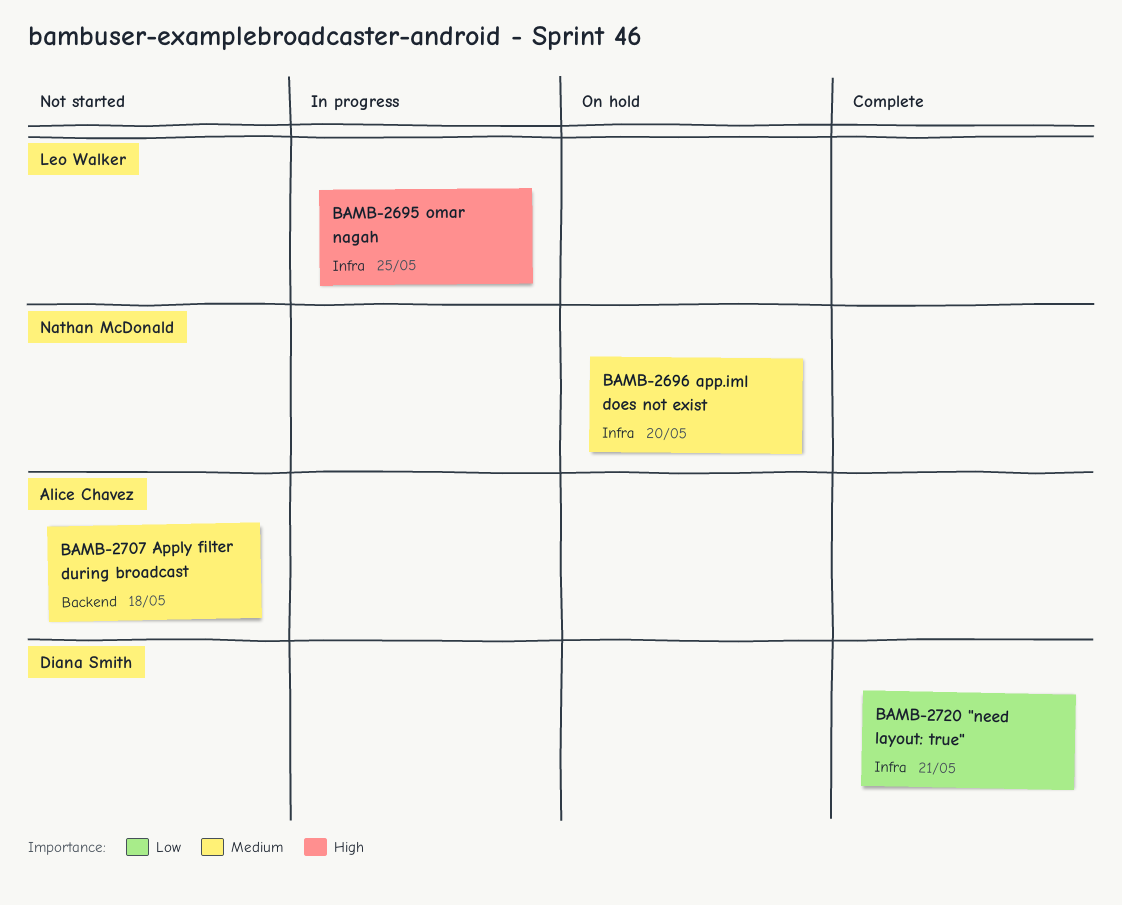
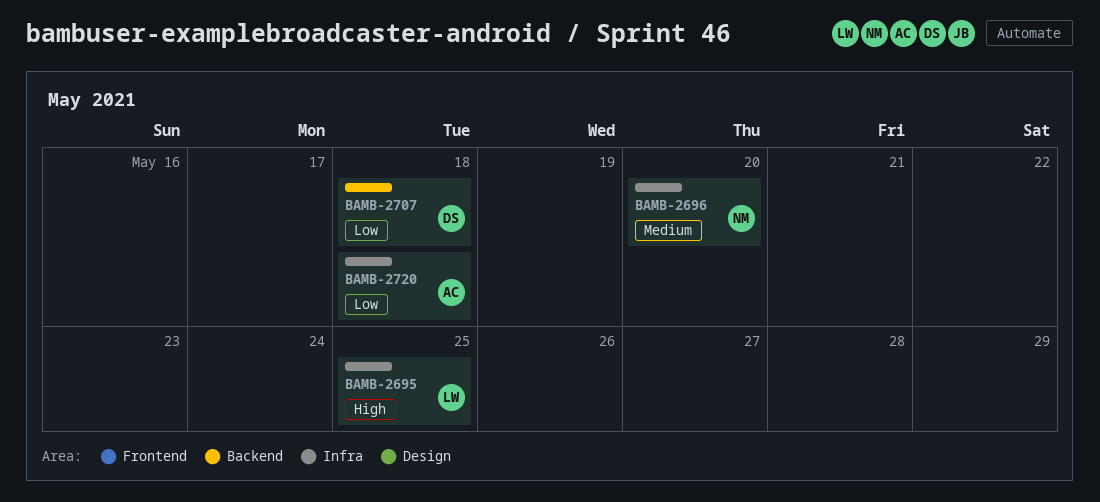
BAMB-2707, owner: Alice Chavez -> Diana Smith
BAMB-2707, priority: Medium -> Low
BAMB-2720, owner: Diana Smith -> Alice Chavez
BAMB-2720, due: May 21 -> May 18

